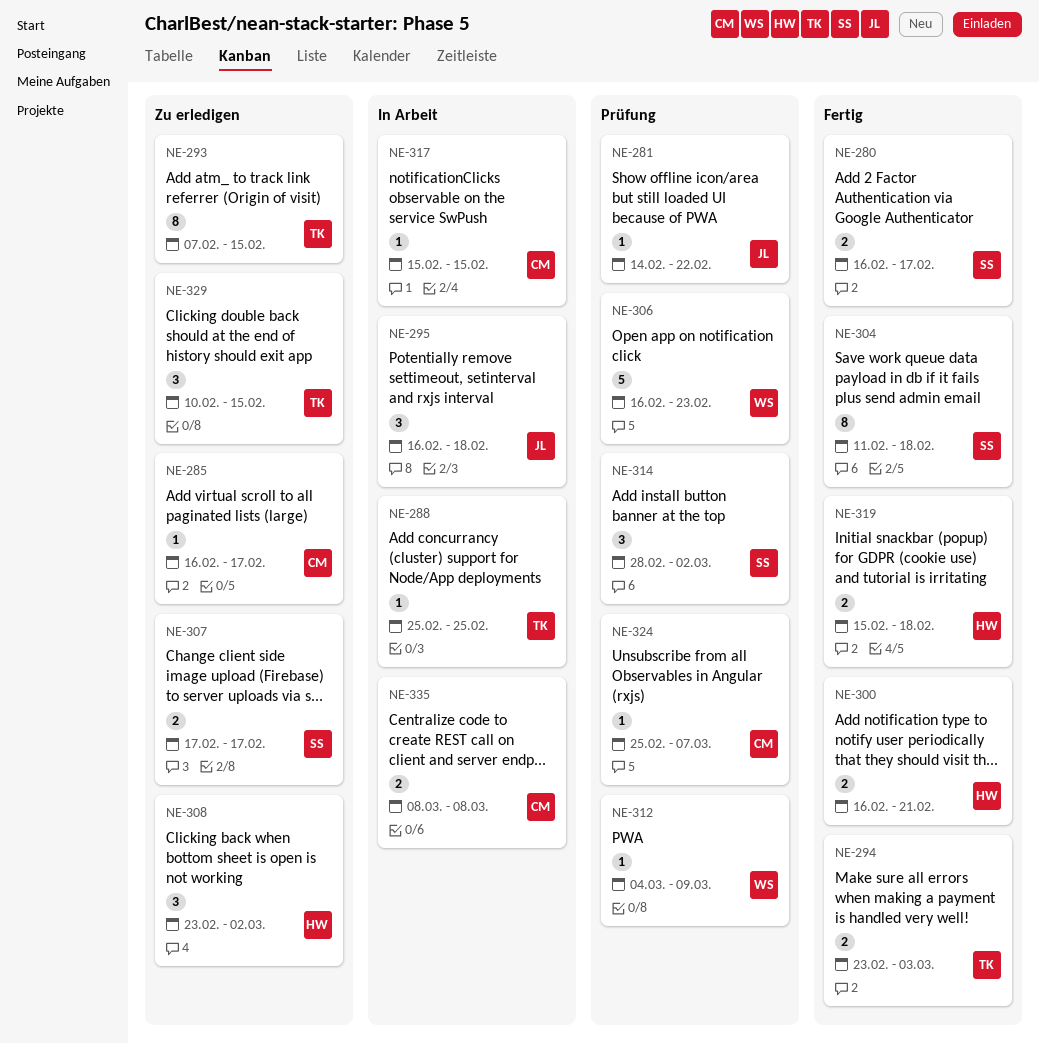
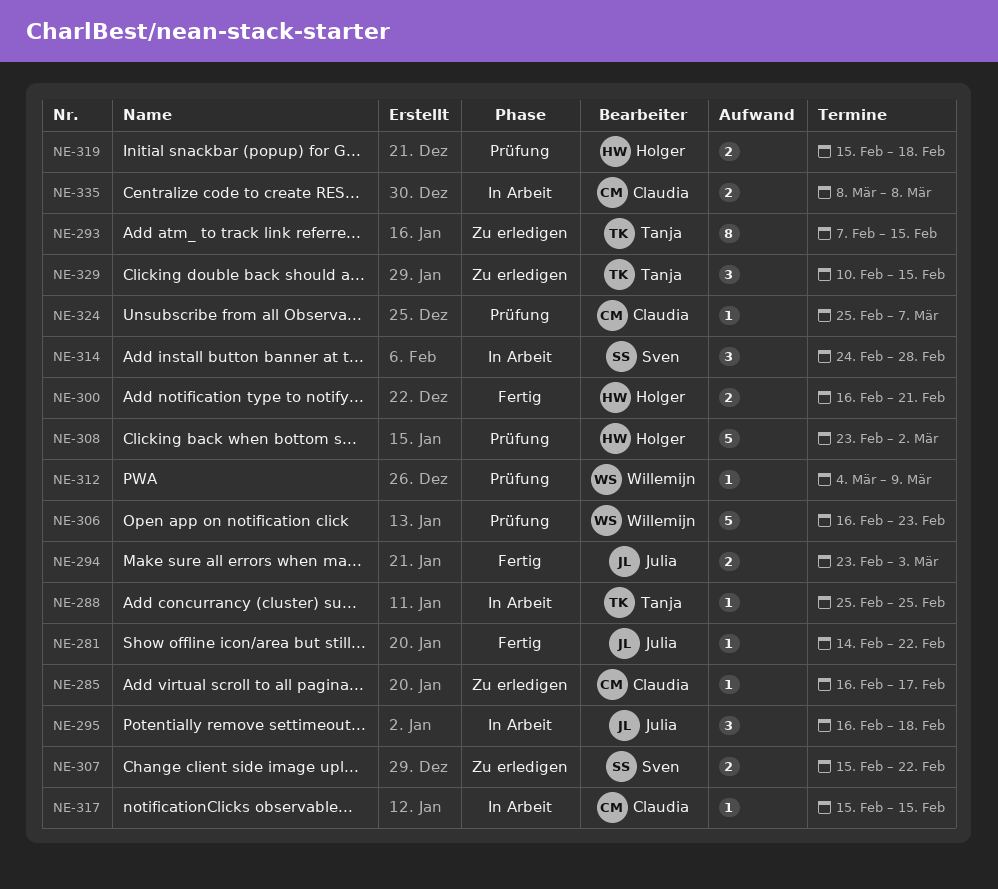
NE-280: present -> none
NE-281, status: Prüfung -> Fertig
NE-294, owner: Tanja -> Julia
NE-304: present -> none
NE-307, start: Feb 17 -> Feb 15
NE-307, due: Feb 17 -> Feb 22
NE-308, status: Zu erledigen -> Prüfung
NE-308, estimate: 3 -> 5
NE-314, status: Prüfung -> In Arbeit
NE-314, start: Feb 28 -> Feb 24
NE-314, due: Mar 2 -> Feb 28
NE-319, status: Fertig -> Prüfung

